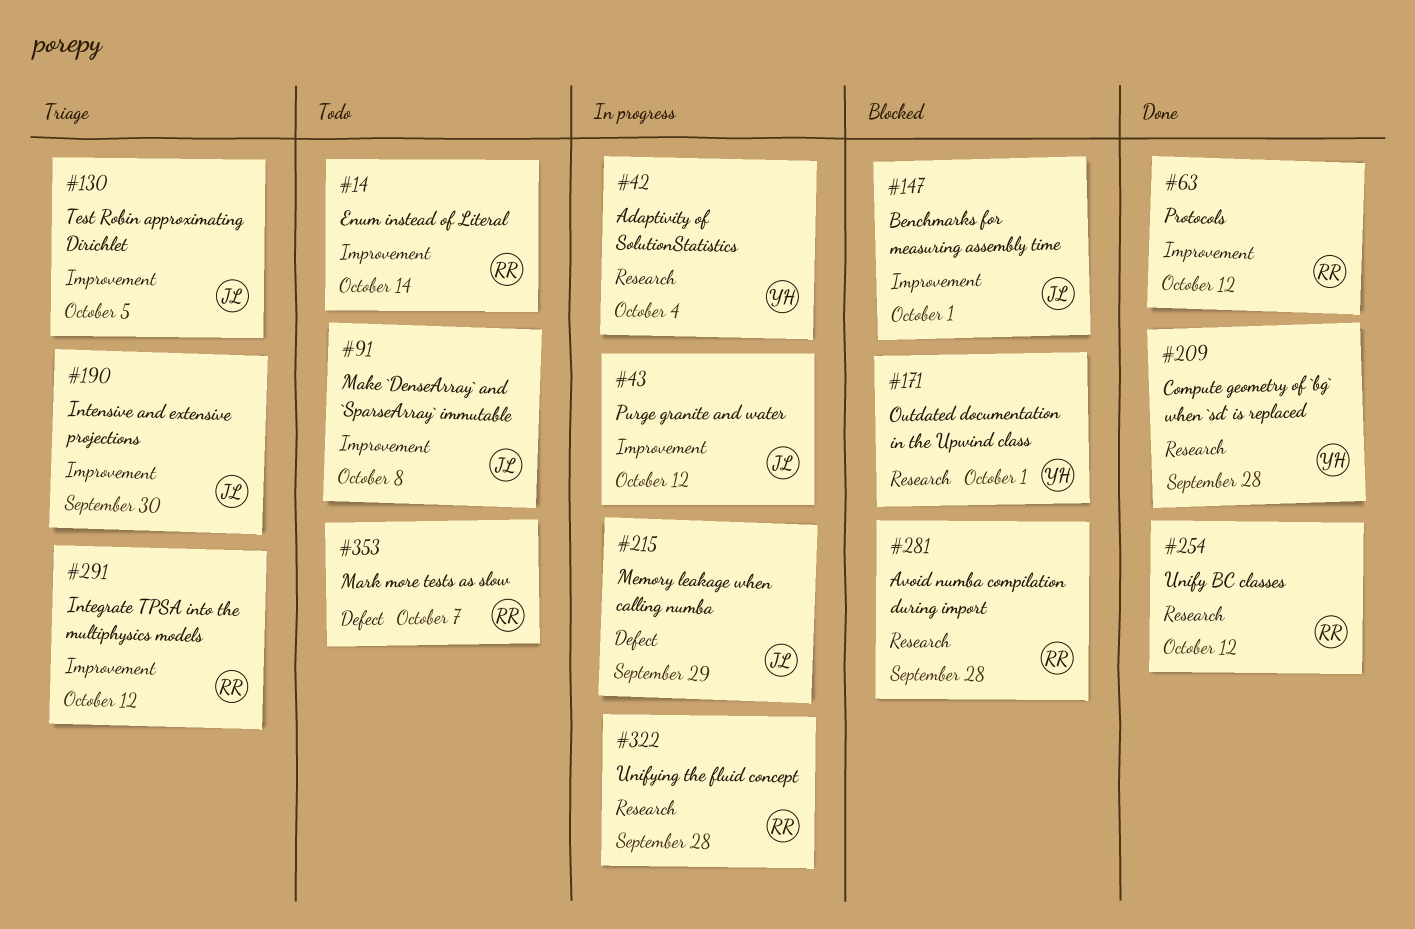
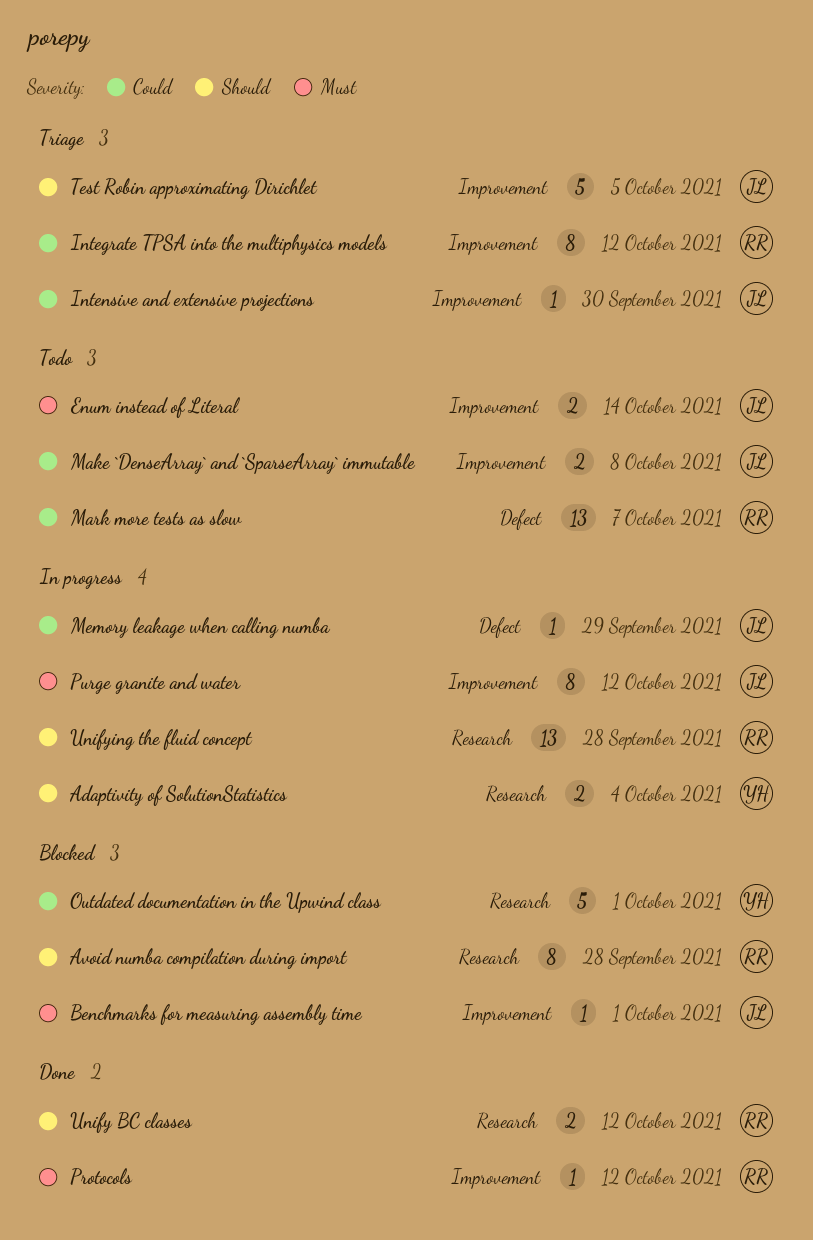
Compute geometry of `bg` when `sd` is replaced: present -> none
Enum instead of Literal, owner: RR -> JL

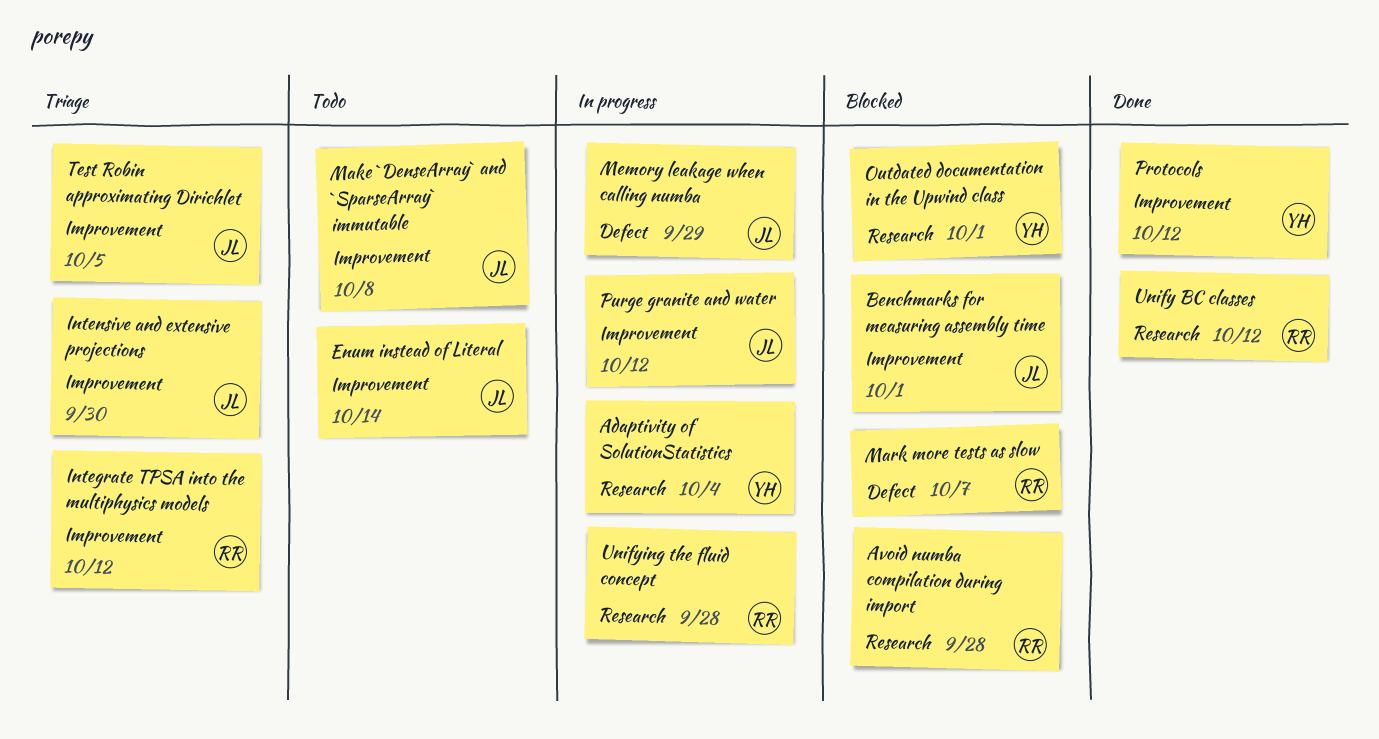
Mark more tests as slow, status: Todo -> Blocked
Protocols, owner: RR -> YH

